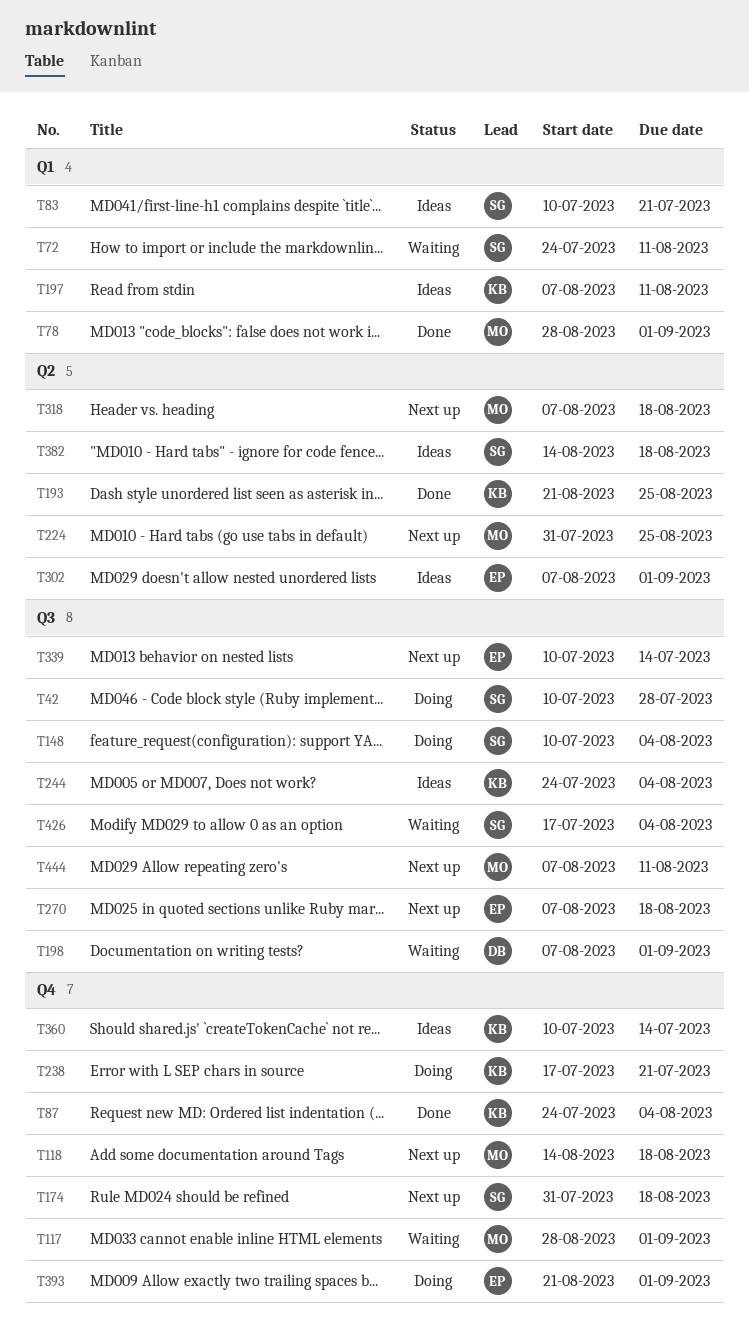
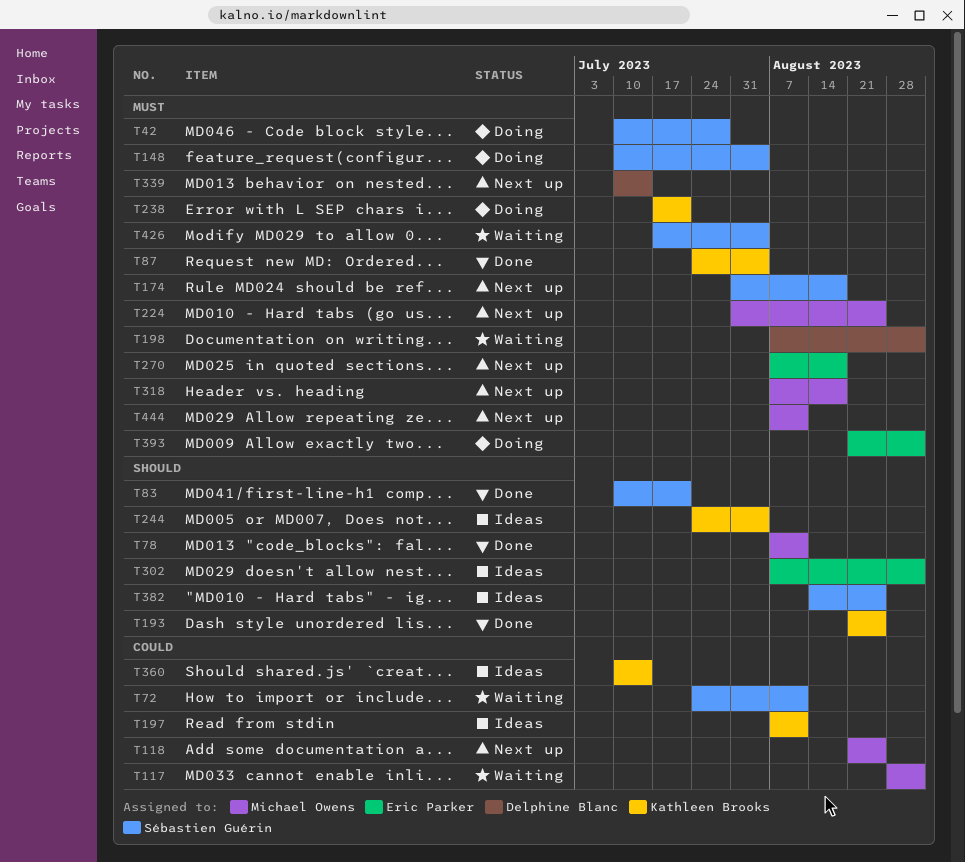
T78, start: Aug 28 -> Aug 7
T78, due: Sep 1 -> Aug 11
T83, status: Ideas -> Done
T118, start: Aug 14 -> Aug 21
T118, due: Aug 18 -> Aug 25
T339, owner: Eric Parker -> Delphine Blanc
T382, due: Aug 18 -> Aug 25

